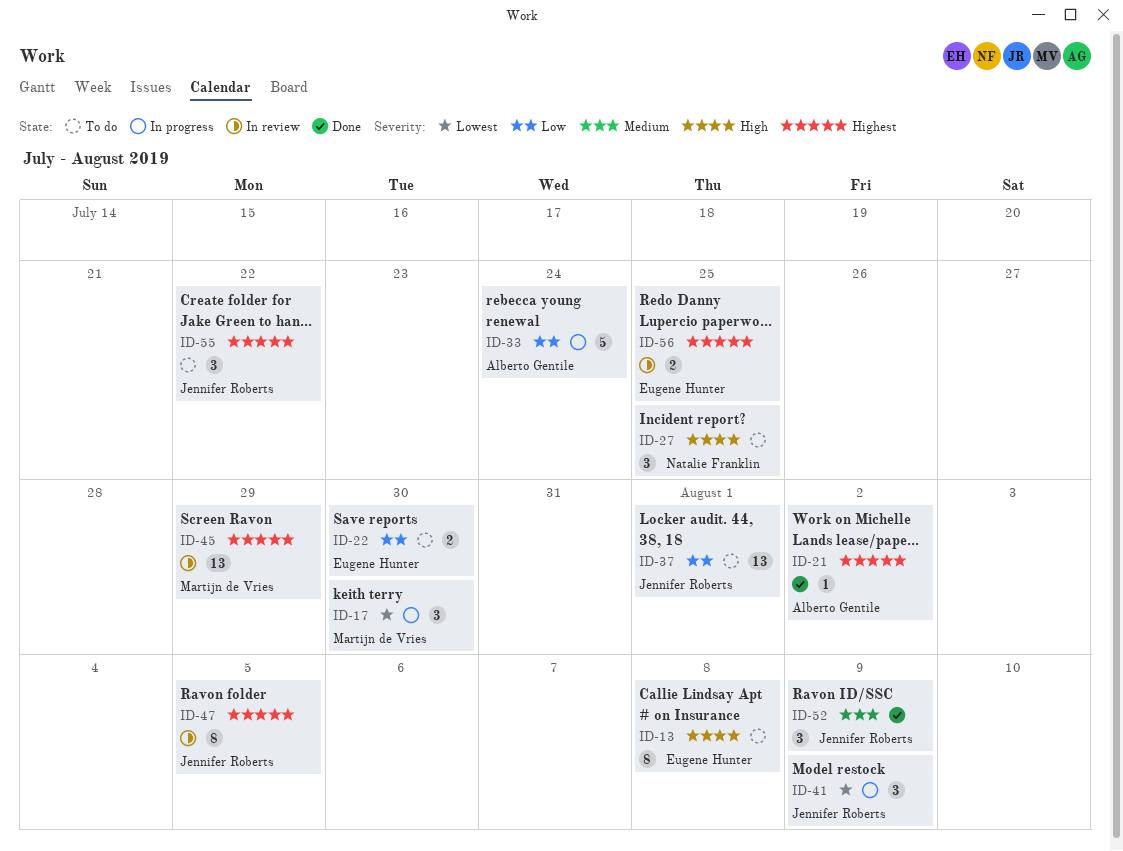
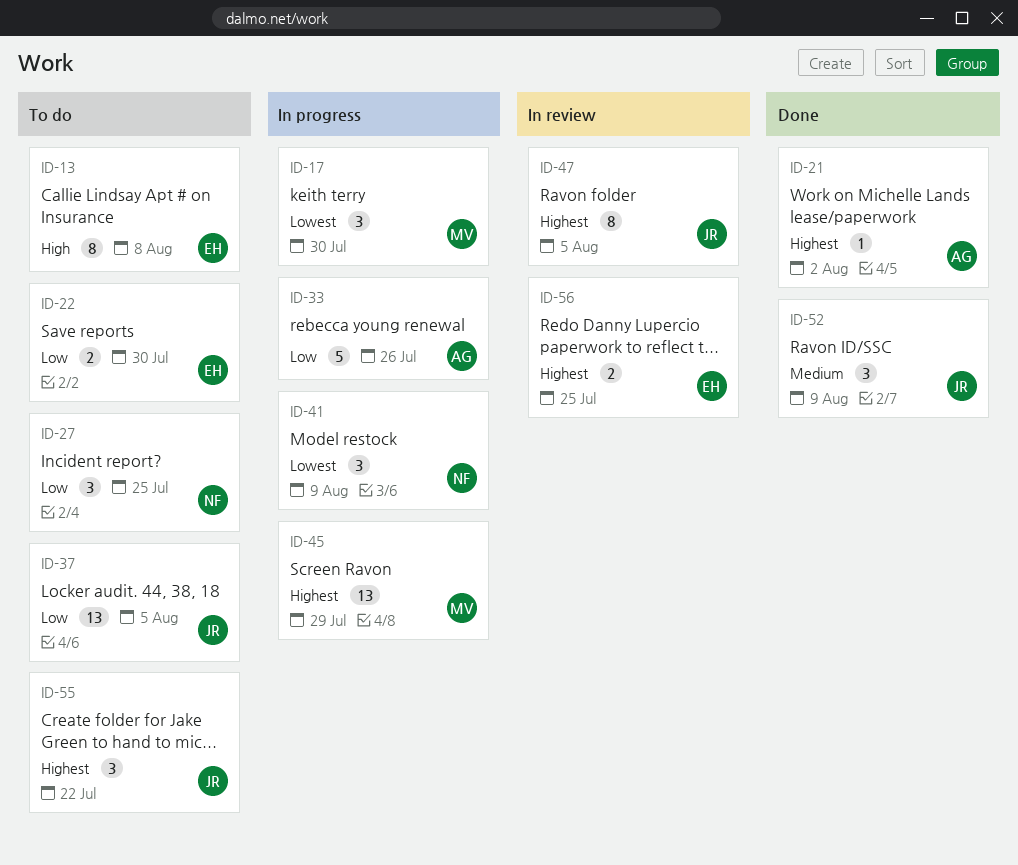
ID-27, priority: High -> Low
ID-33, due: Jul 24 -> Jul 26
ID-37, due: Aug 1 -> Aug 5
ID-41, owner: Jennifer Roberts -> Natalie Franklin
ID-45, status: In review -> In progress

